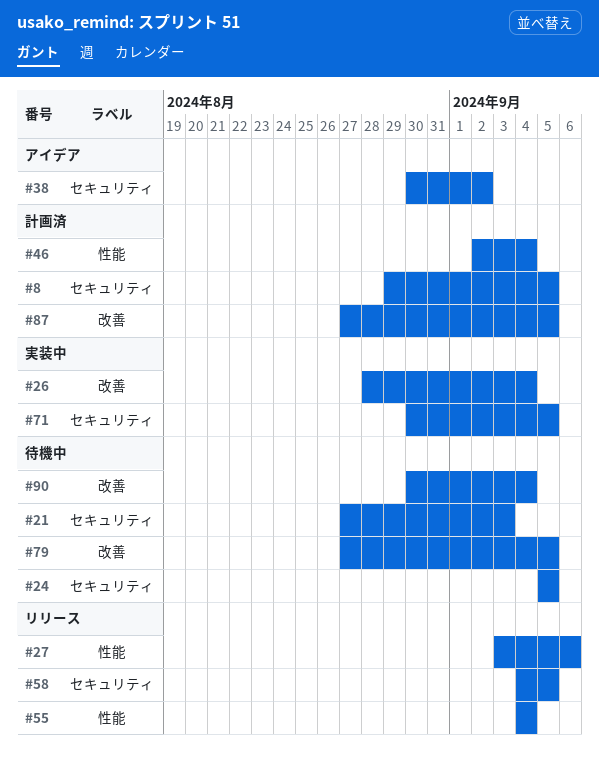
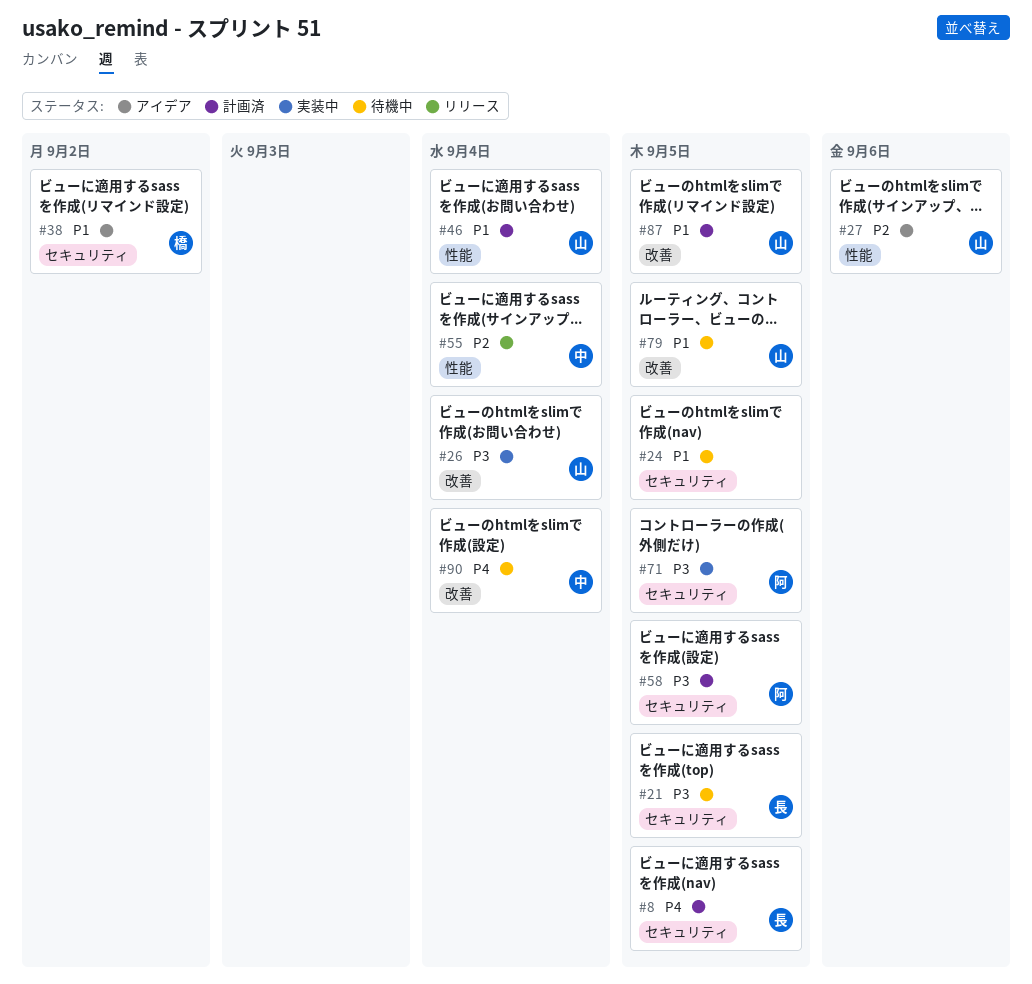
#21, due: Sep 3 -> Sep 5
#27, status: リリース -> アイデア
#58, status: リリース -> 計画済

